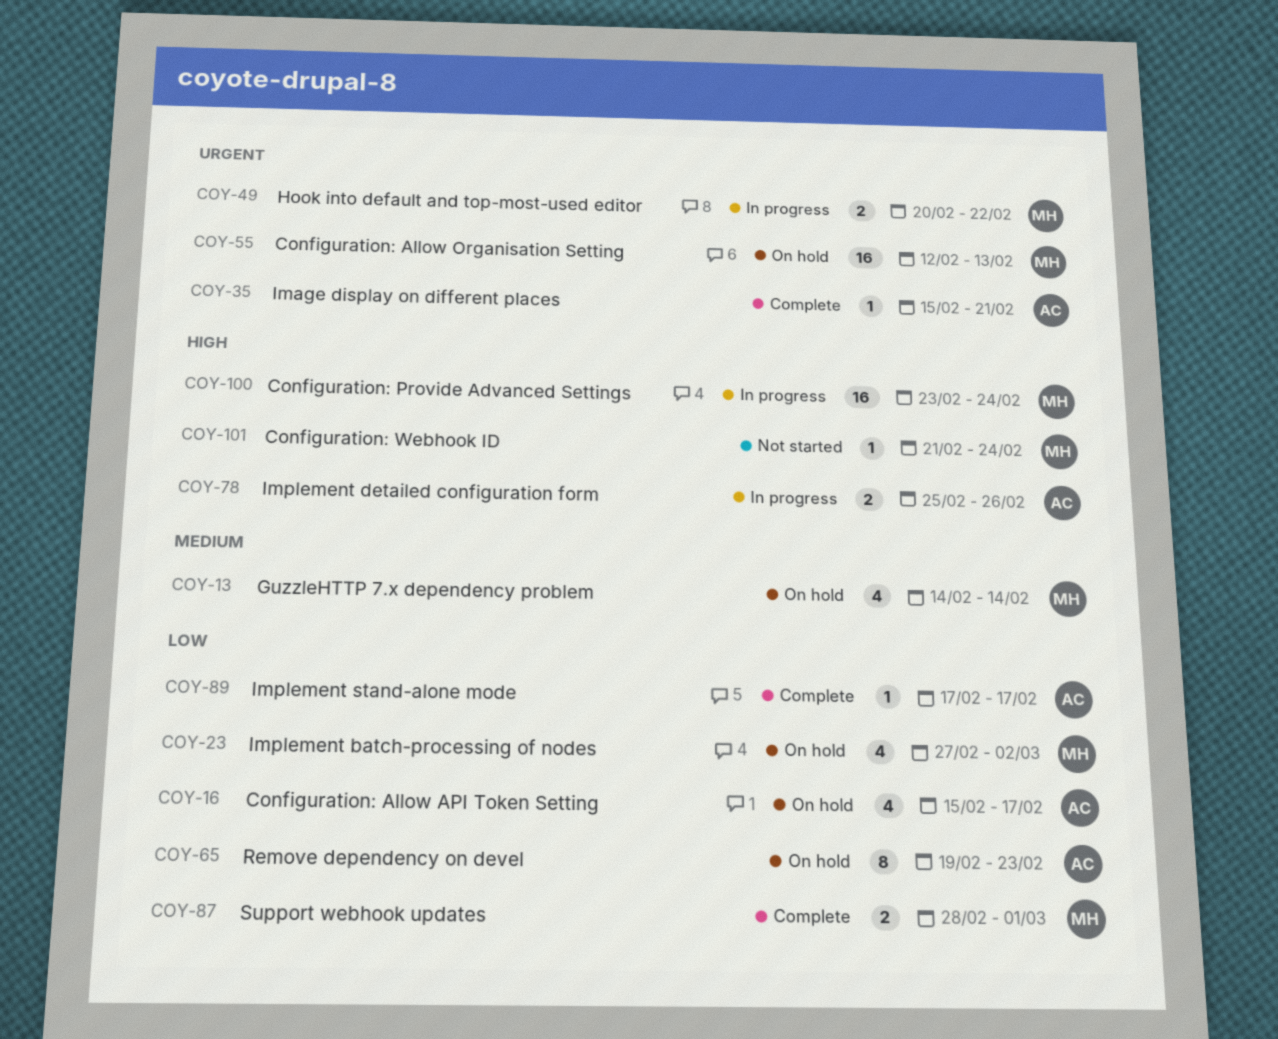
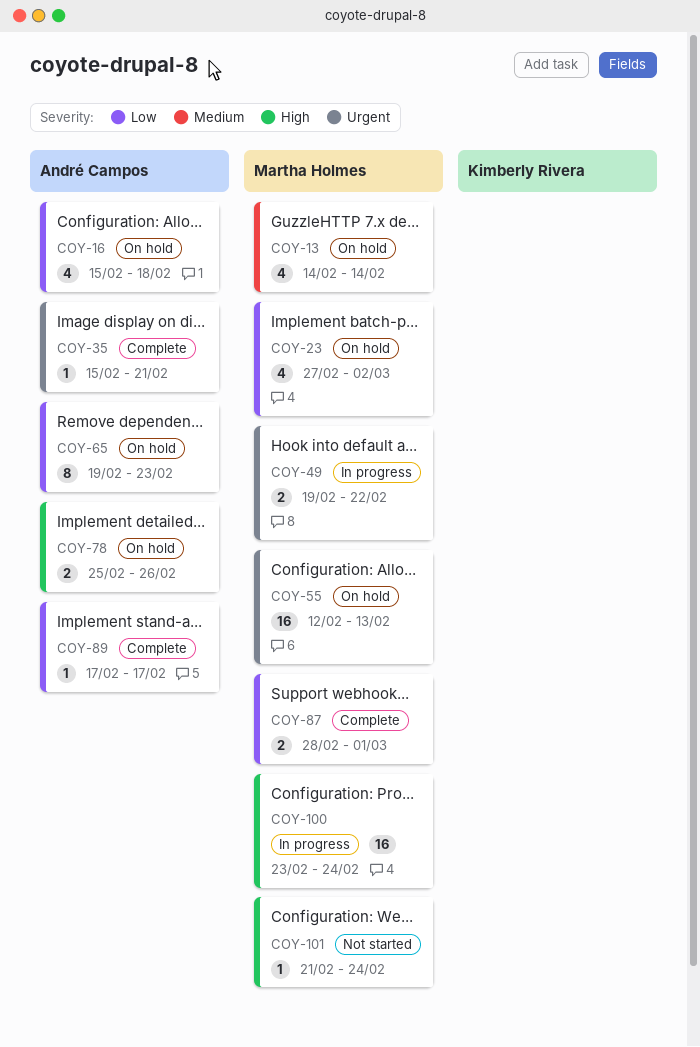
COY-16, due: Feb 17 -> Feb 18
COY-49, start: Feb 20 -> Feb 19
COY-78, status: In progress -> On hold

